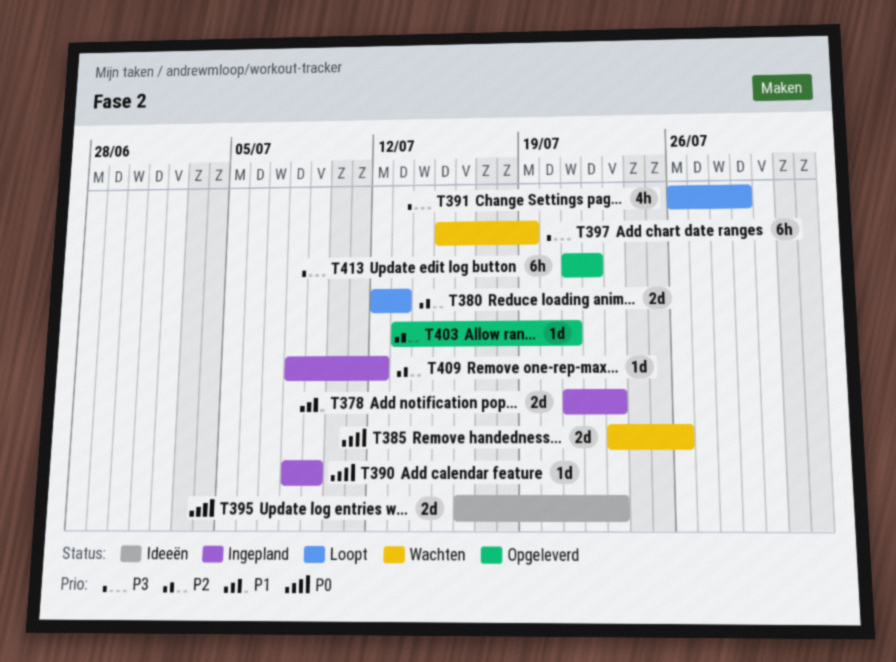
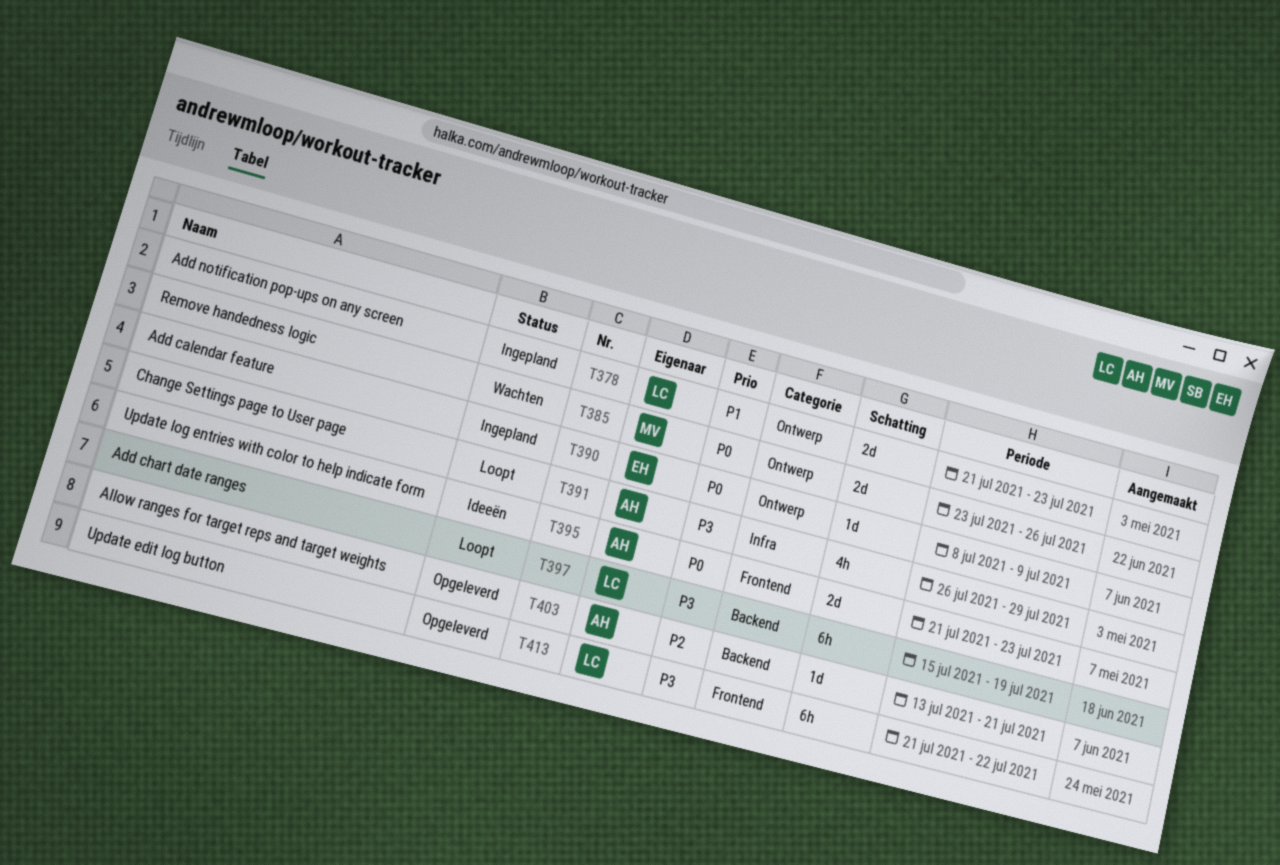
T380: present -> none
T395, start: Jul 16 -> Jul 21
T397, status: Wachten -> Loopt
T409: present -> none

